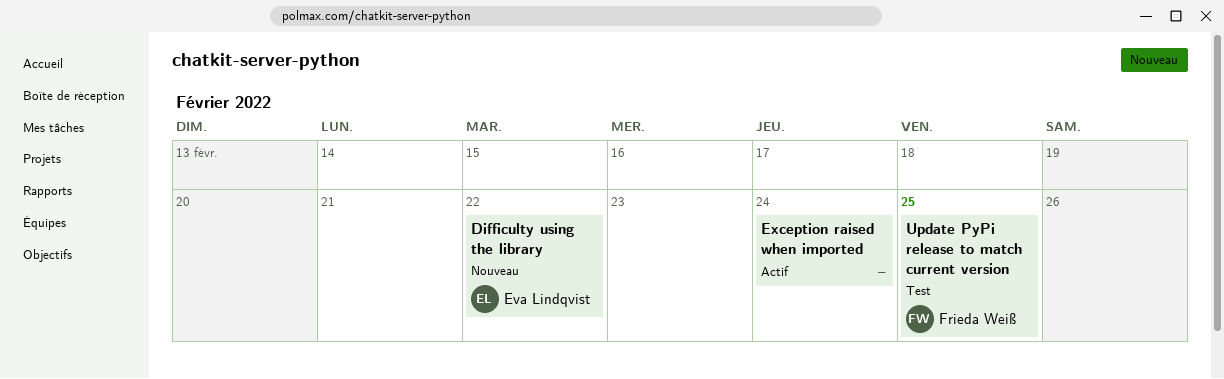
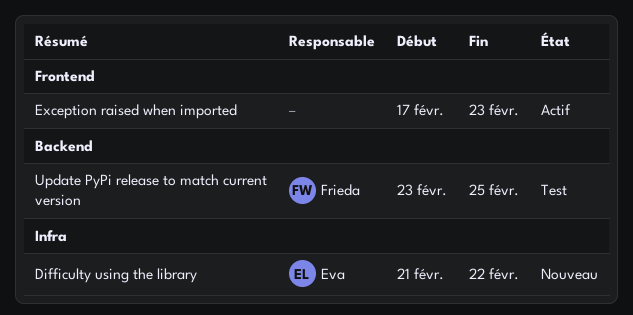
Exception raised when imported, due: Feb 24 -> Feb 23

